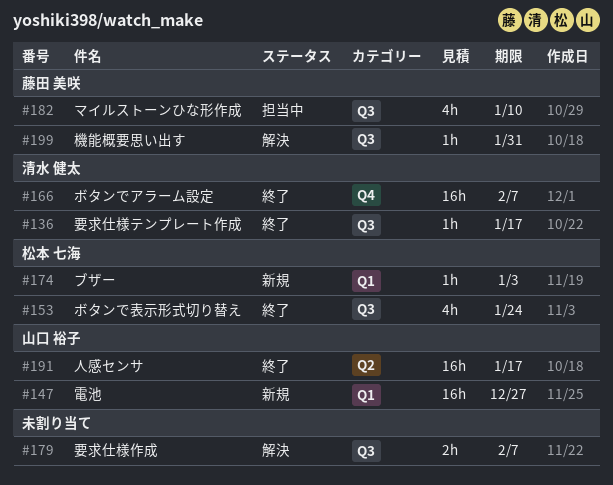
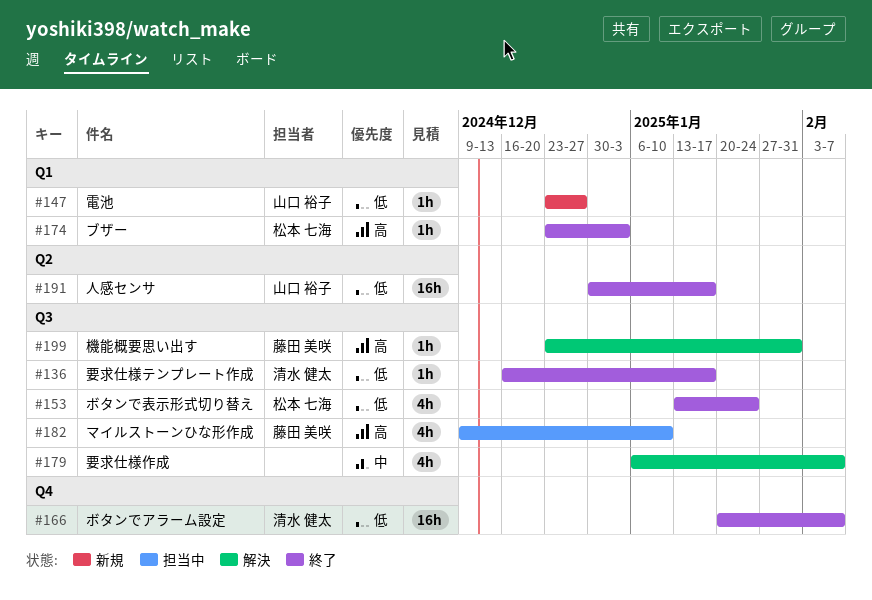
#147, estimate: 16h -> 1h
#174, status: 新規 -> 終了
#179, estimate: 2h -> 4h

